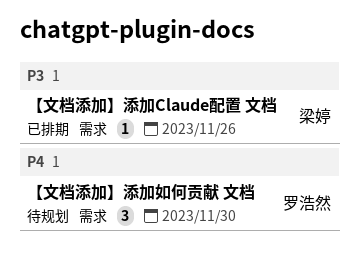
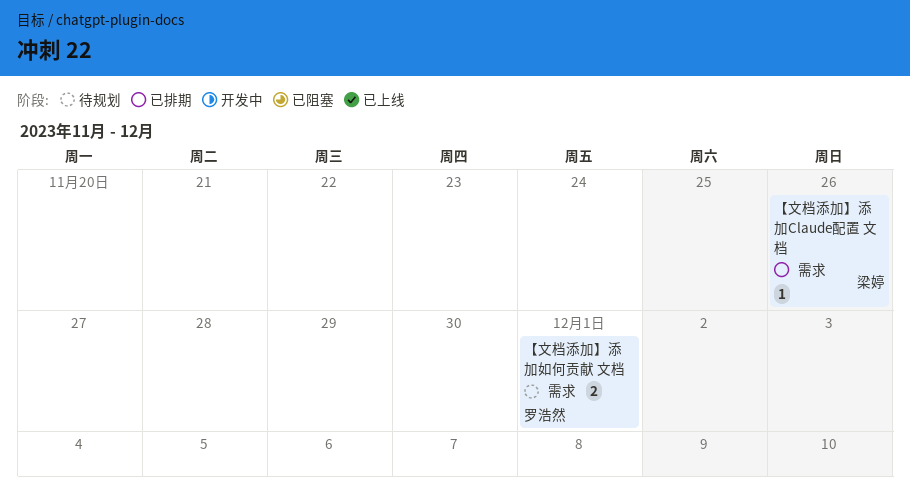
【文档添加】添加如何贡献 文档, estimate: 3 -> 2
【文档添加】添加如何贡献 文档, due: Nov 30 -> Dec 1

